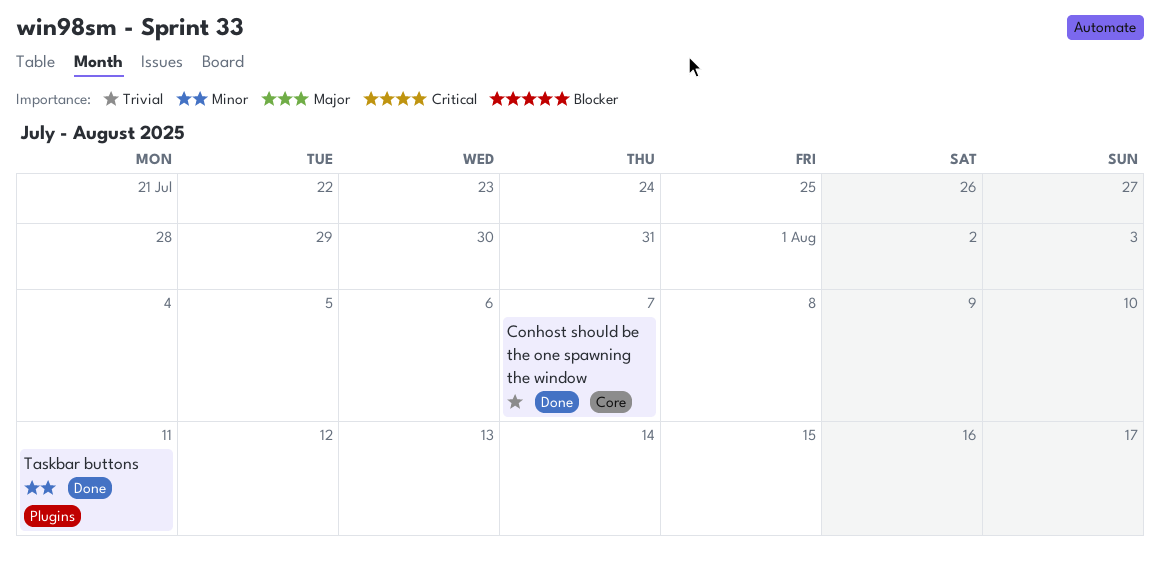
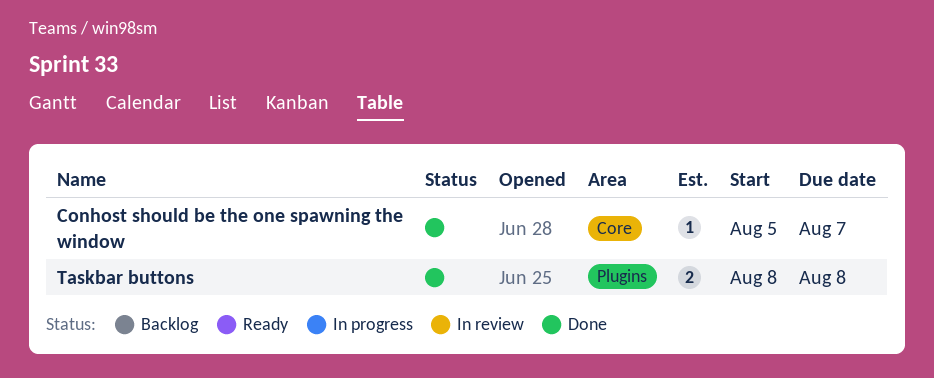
Taskbar buttons, due: Aug 11 -> Aug 8

